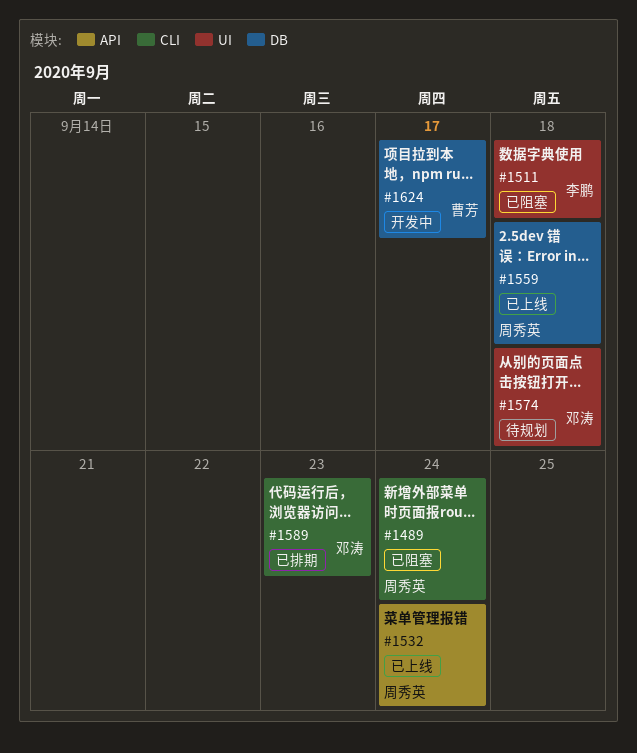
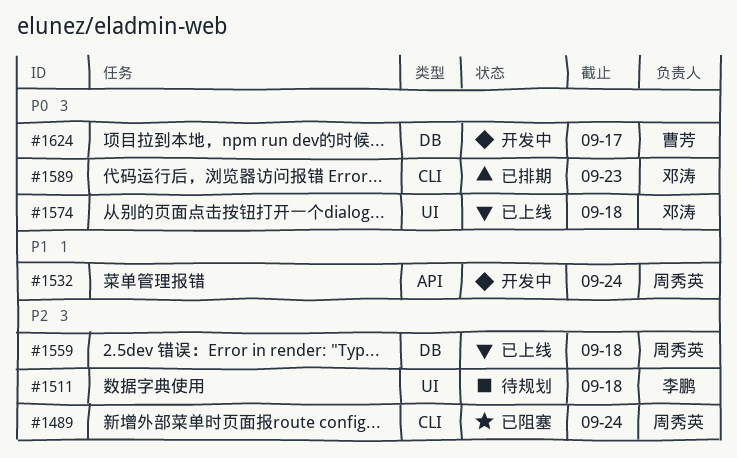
#1511, status: 已阻塞 -> 待规划
#1532, status: 已上线 -> 开发中
#1574, status: 待规划 -> 已上线

